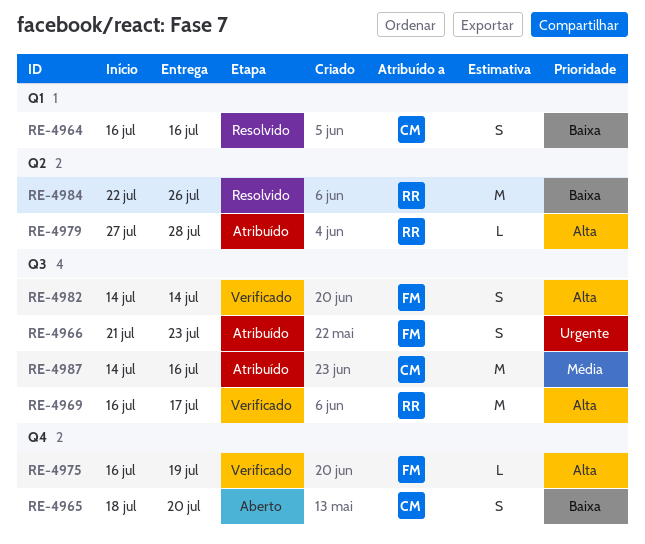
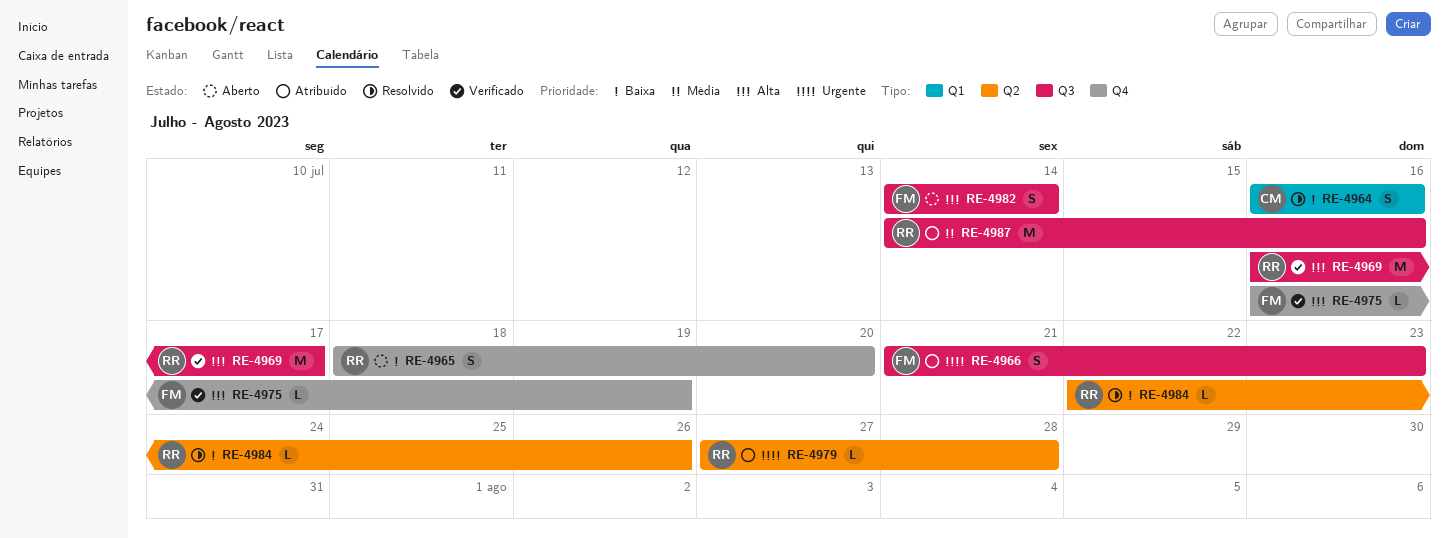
RE-4965, owner: CM -> RR
RE-4979, priority: Alta -> Urgente
RE-4982, status: Verificado -> Aberto
RE-4984, estimate: M -> L
RE-4987, owner: CM -> RR

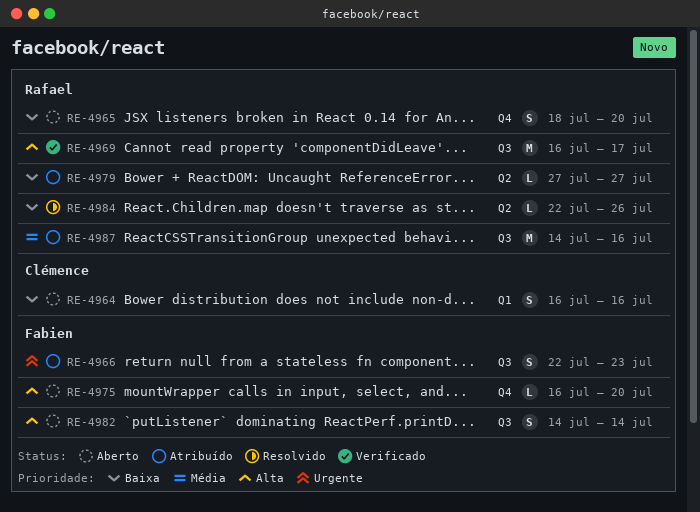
RE-4964, status: Resolvido -> Aberto
RE-4966, start: Jul 21 -> Jul 22
RE-4975, status: Verificado -> Aberto
RE-4975, due: Jul 19 -> Jul 20
RE-4979, priority: Urgente -> Baixa
RE-4979, due: Jul 28 -> Jul 27

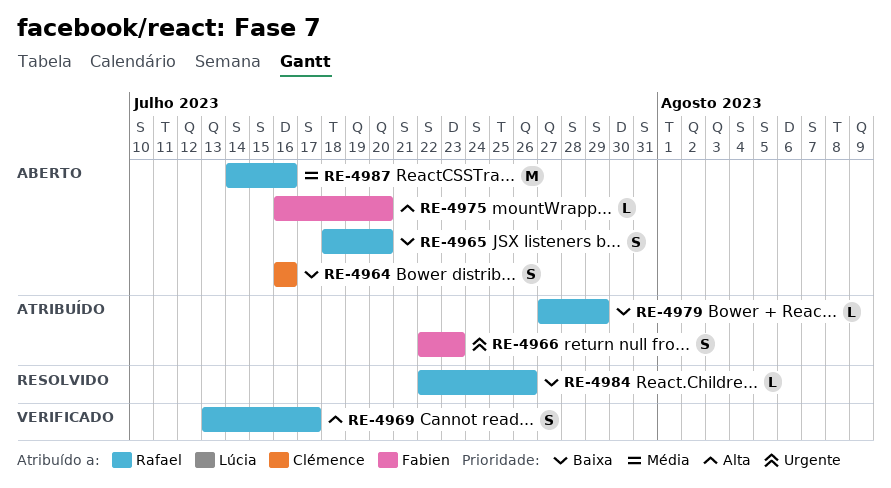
RE-4969, estimate: M -> S
RE-4969, start: Jul 16 -> Jul 13
RE-4979, due: Jul 27 -> Jul 29
RE-4982: present -> none
RE-4987, status: Atribuído -> Aberto

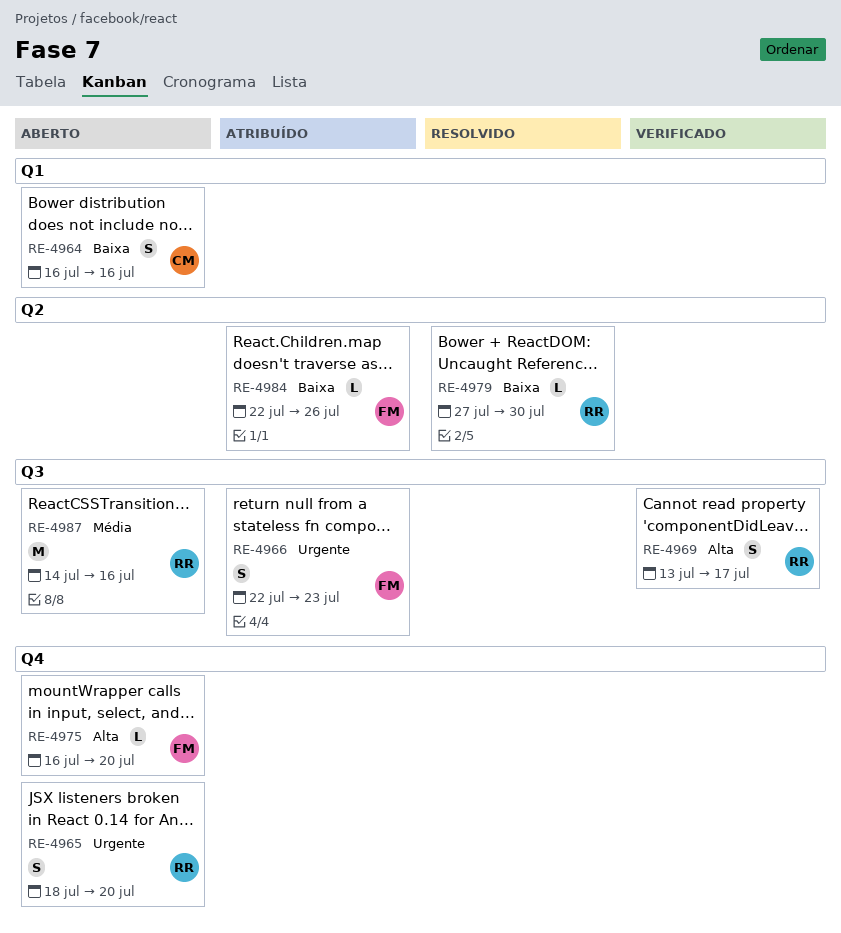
RE-4965, priority: Baixa -> Urgente
RE-4979, status: Atribuído -> Resolvido
RE-4979, due: Jul 29 -> Jul 30
RE-4984, status: Resolvido -> Atribuído
RE-4984, owner: Rafael -> Fabien

